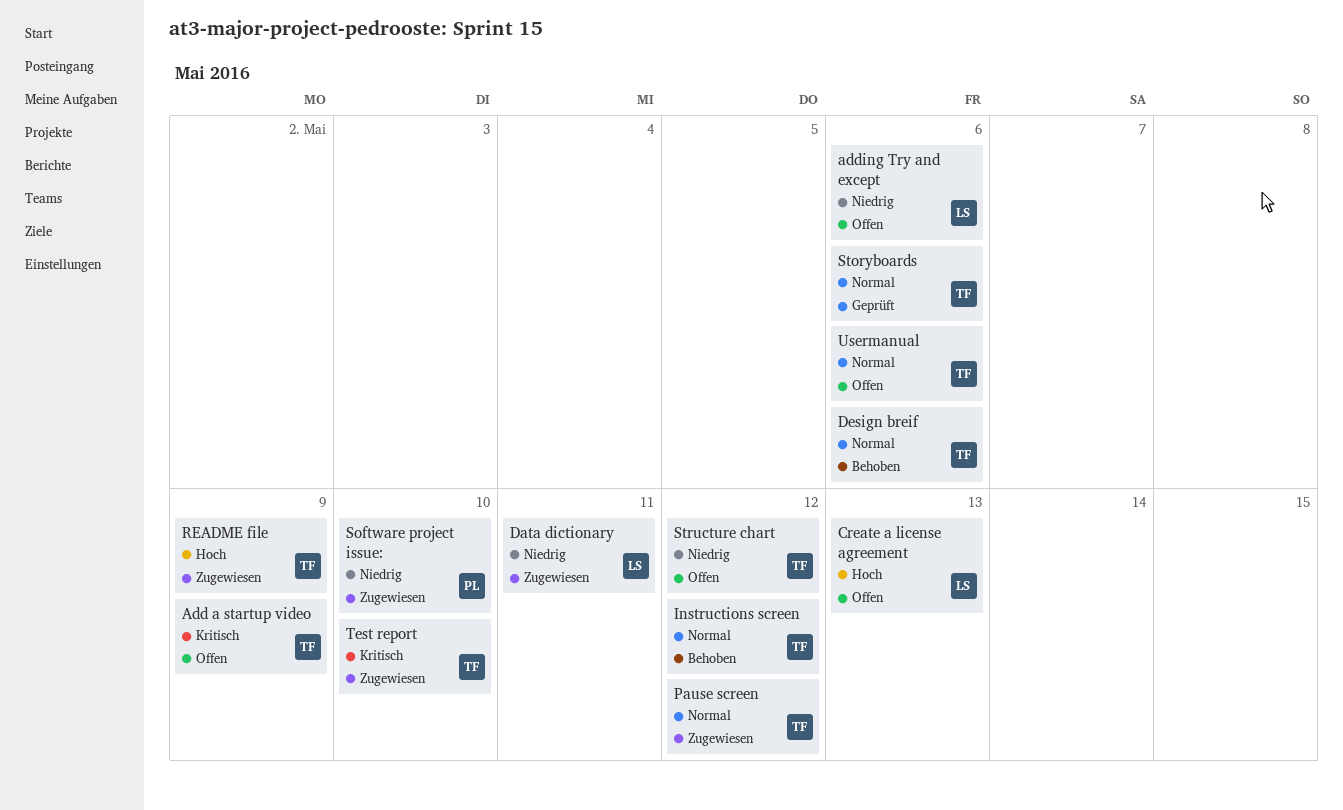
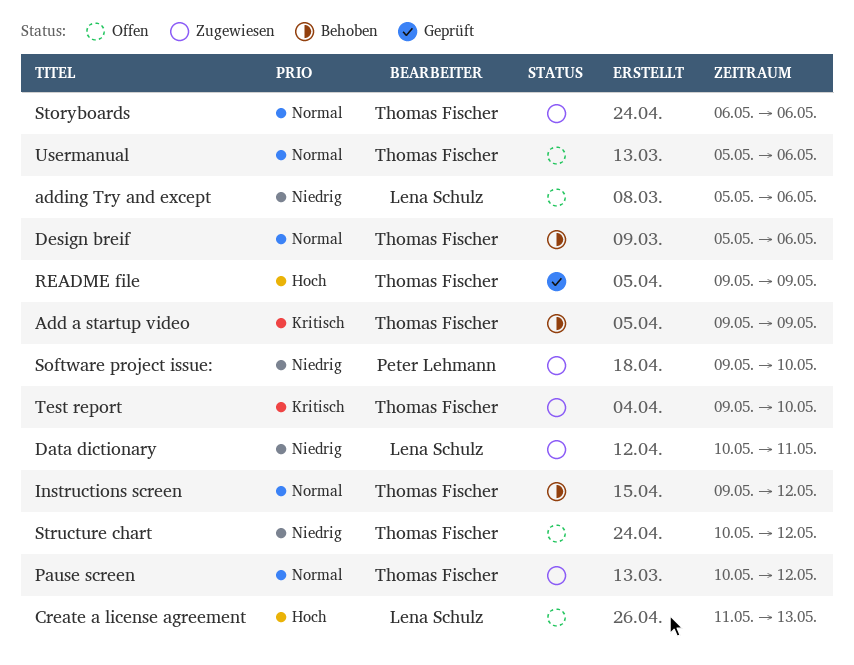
Add a startup video, status: Offen -> Behoben
README file, status: Zugewiesen -> Geprüft
Storyboards, status: Geprüft -> Zugewiesen

